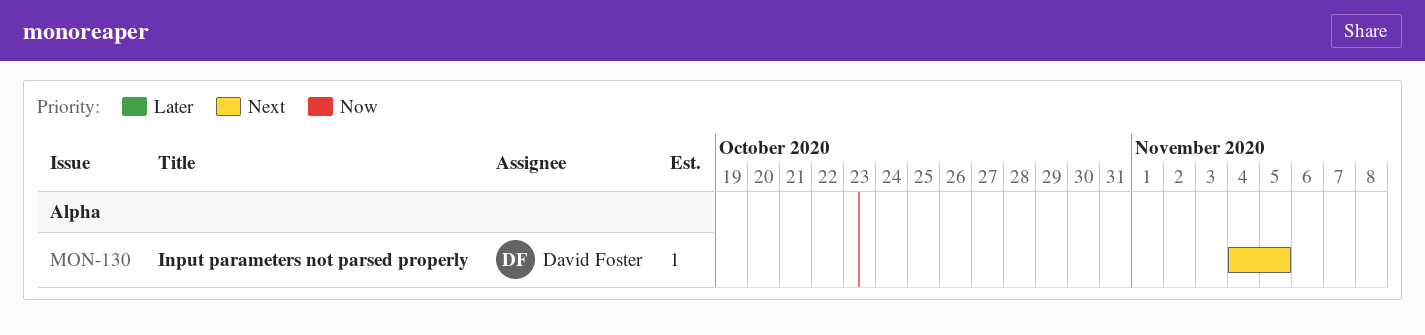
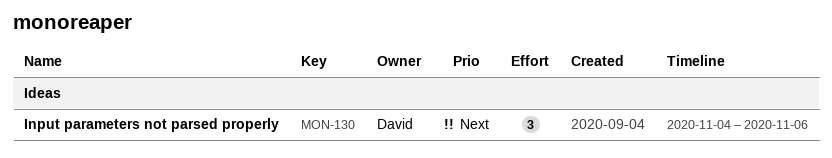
MON-130, estimate: 1 -> 3
MON-130, due: Nov 5 -> Nov 6

